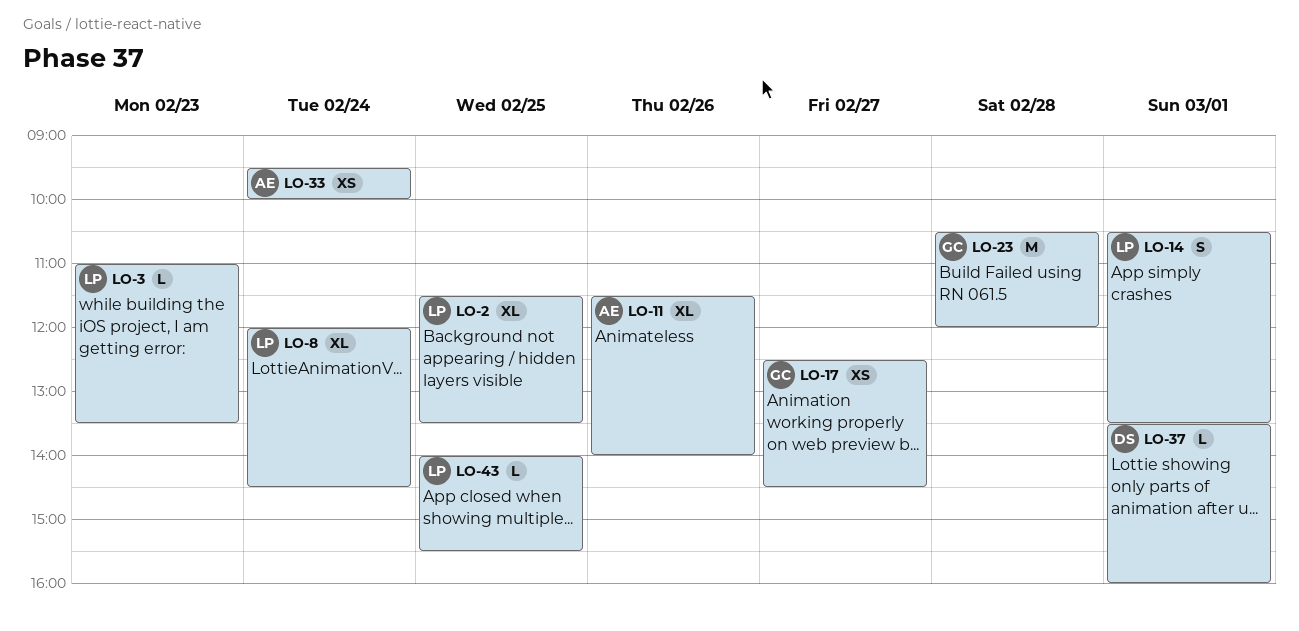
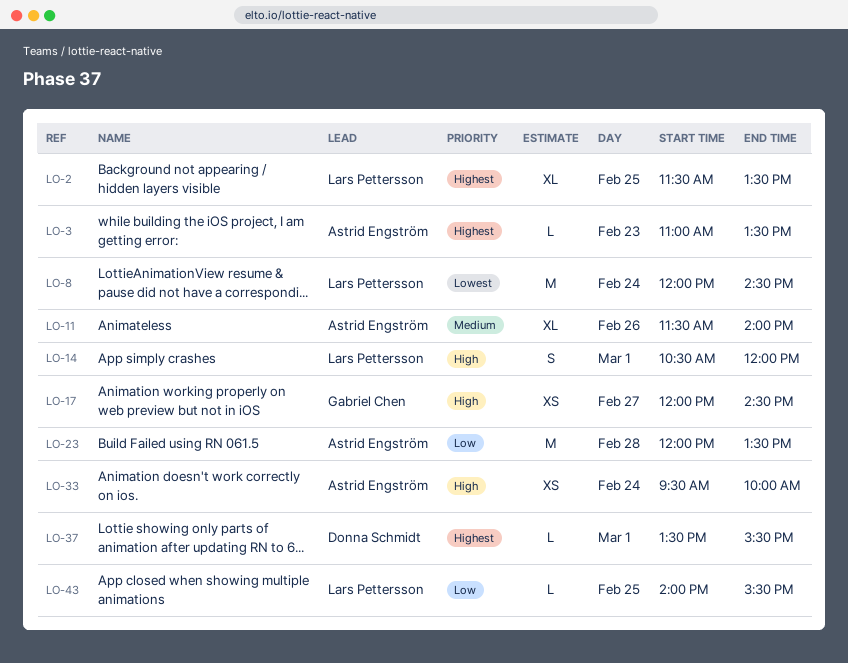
LO-3, owner: Lars Pettersson -> Astrid Engström
LO-8, estimate: XL -> M
LO-14, ends: 13:30 -> 12:00
LO-17, begins: 12:30 -> 12:00
LO-23, owner: Gabriel Chen -> Astrid Engström
LO-23, begins: 10:30 -> 12:00
LO-23, ends: 12:00 -> 13:30
LO-37, ends: 16:00 -> 15:30

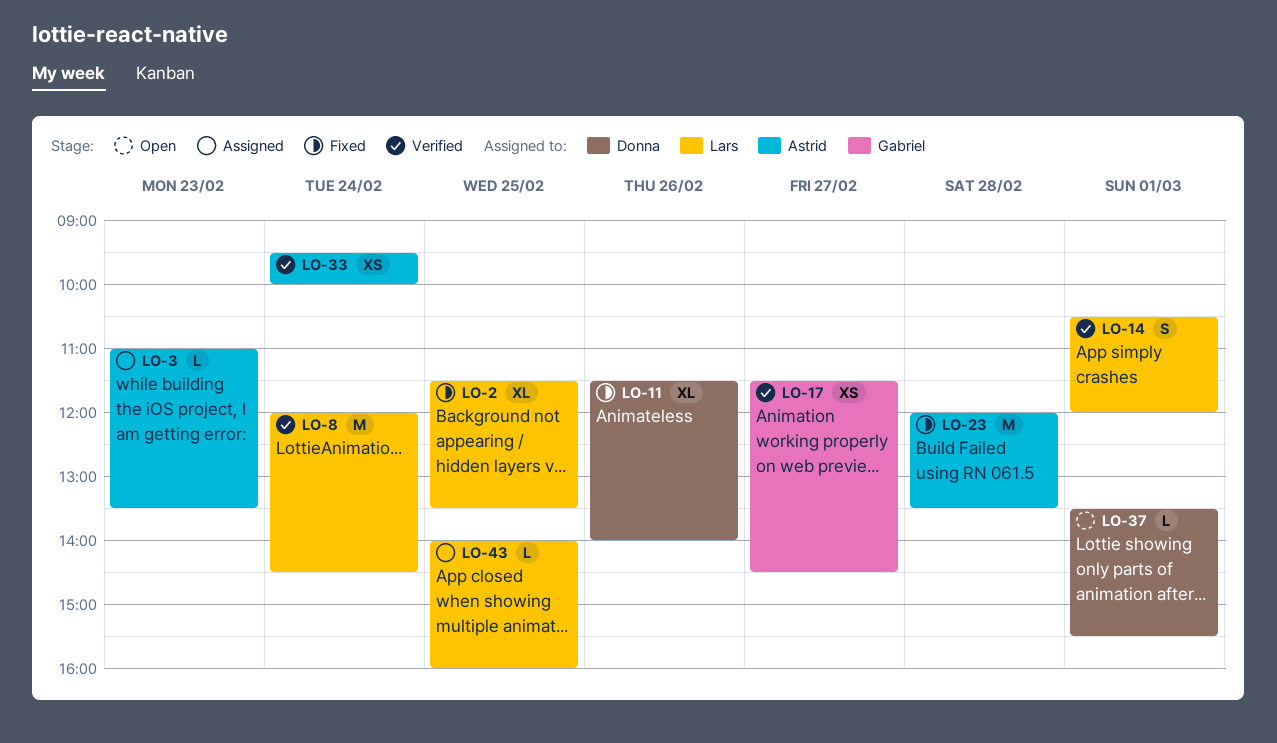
LO-11, owner: Astrid Engström -> Donna Schmidt
LO-17, begins: 12:00 -> 11:30
LO-43, ends: 15:30 -> 16:00

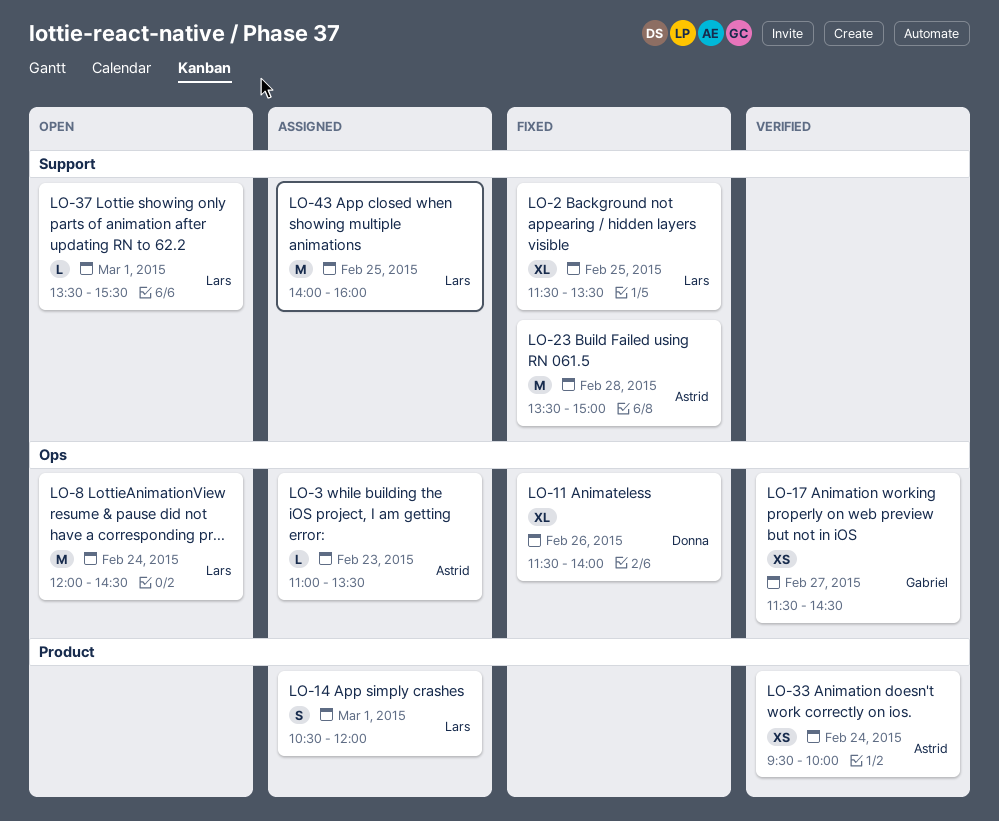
LO-8, status: Verified -> Open
LO-14, status: Verified -> Assigned
LO-23, begins: 12:00 -> 13:30
LO-23, ends: 13:30 -> 15:00
LO-37, owner: Donna -> Lars
LO-43, estimate: L -> M

